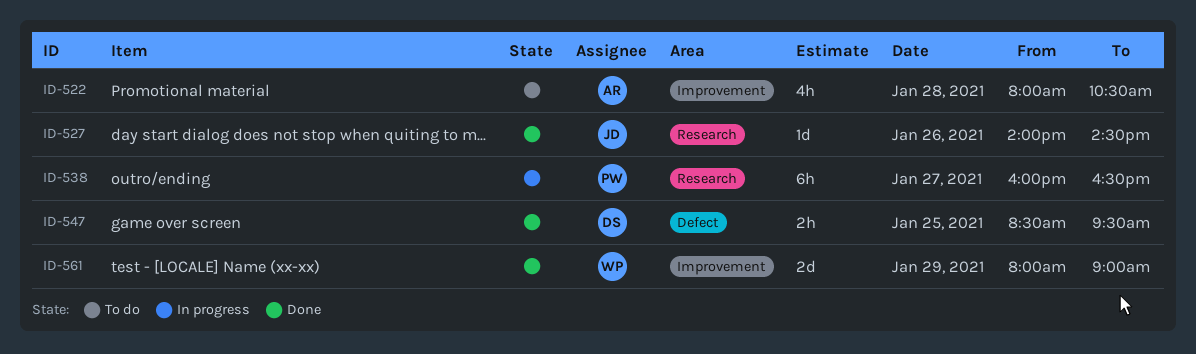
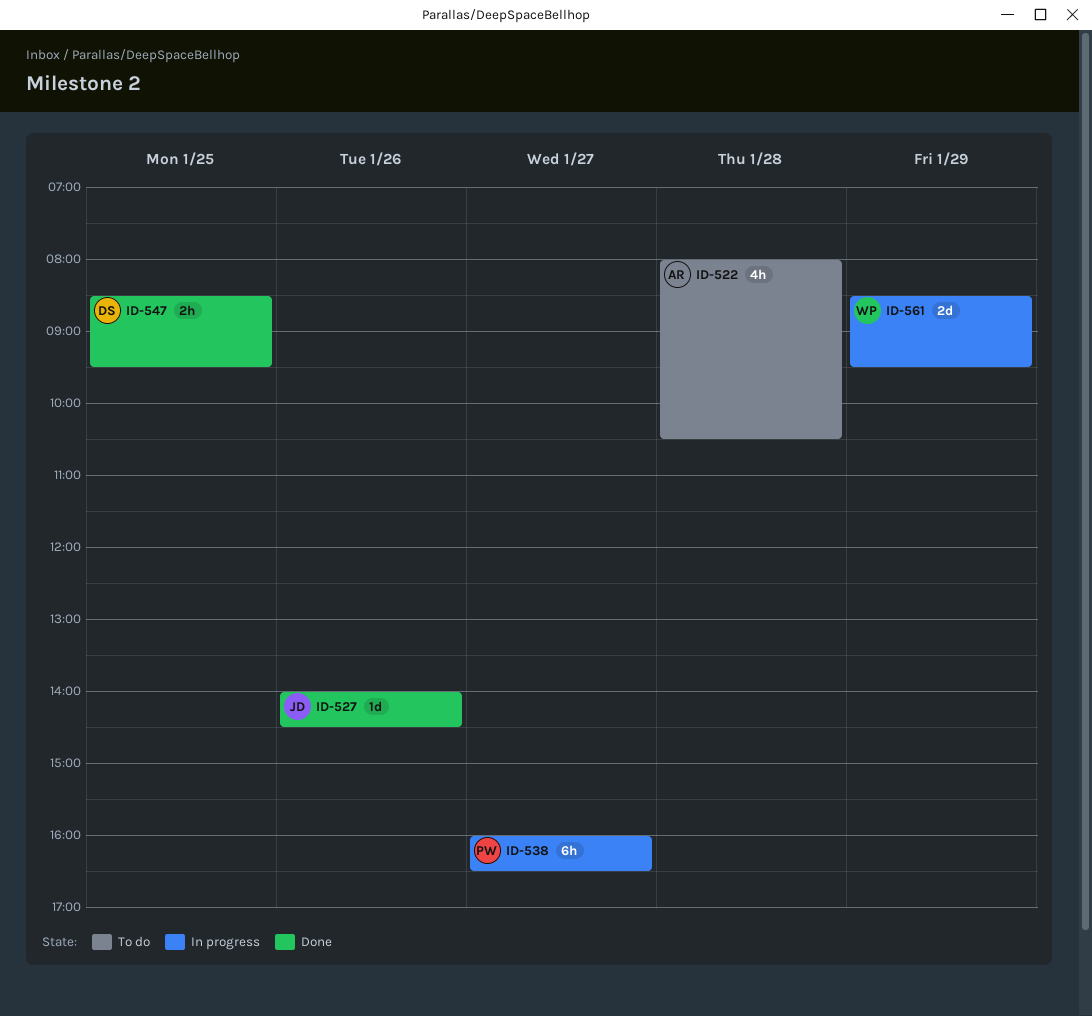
ID-561, status: Done -> In progress
ID-561, begins: 08:00 -> 08:30
ID-561, ends: 09:00 -> 09:30

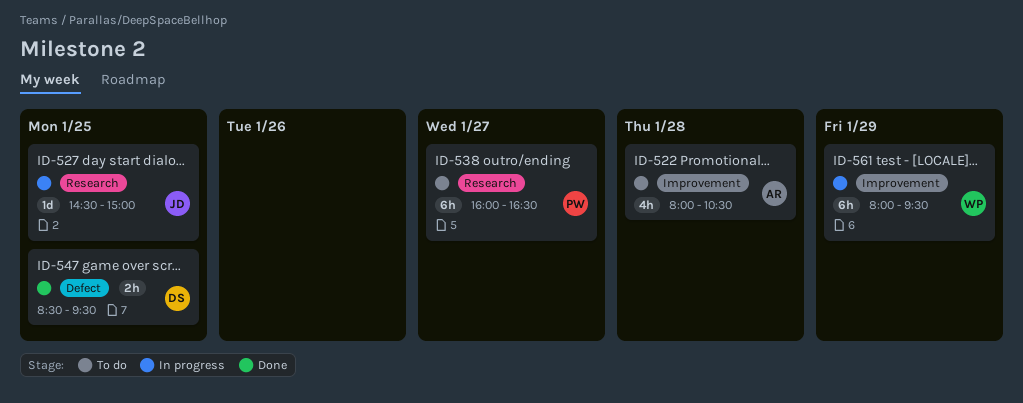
ID-527, status: Done -> In progress
ID-527, day: Jan 26 -> Jan 25
ID-527, begins: 14:00 -> 14:30
ID-527, ends: 14:30 -> 15:00
ID-538, status: In progress -> To do
ID-561, estimate: 2d -> 6h
ID-561, begins: 08:30 -> 08:00

